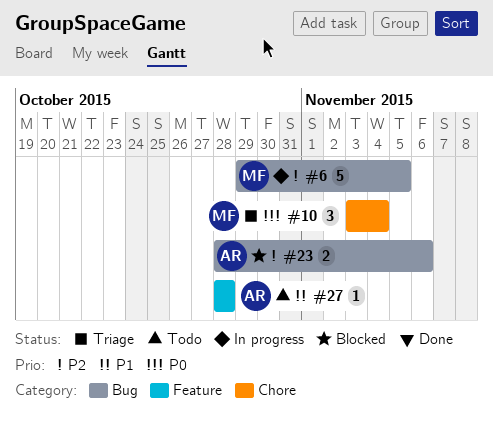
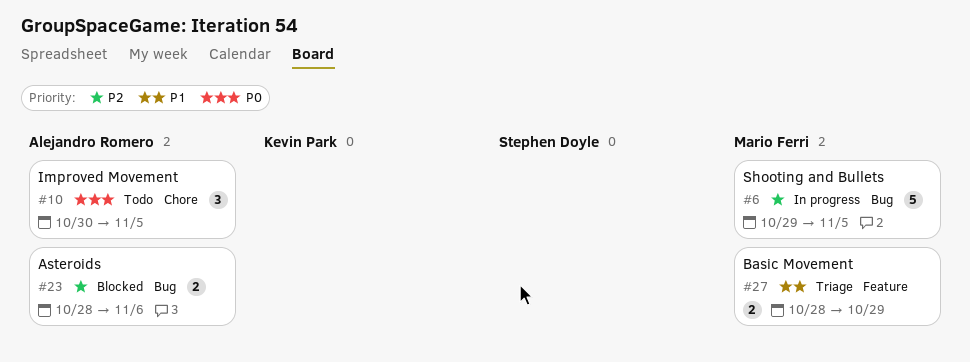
#10, status: Triage -> Todo
#10, owner: Mario Ferri -> Alejandro Romero
#10, start: Nov 3 -> Oct 30
#10, due: Nov 4 -> Nov 5
#27, status: Todo -> Triage
#27, owner: Alejandro Romero -> Mario Ferri
#27, estimate: 1 -> 2
#27, due: Oct 28 -> Oct 29

